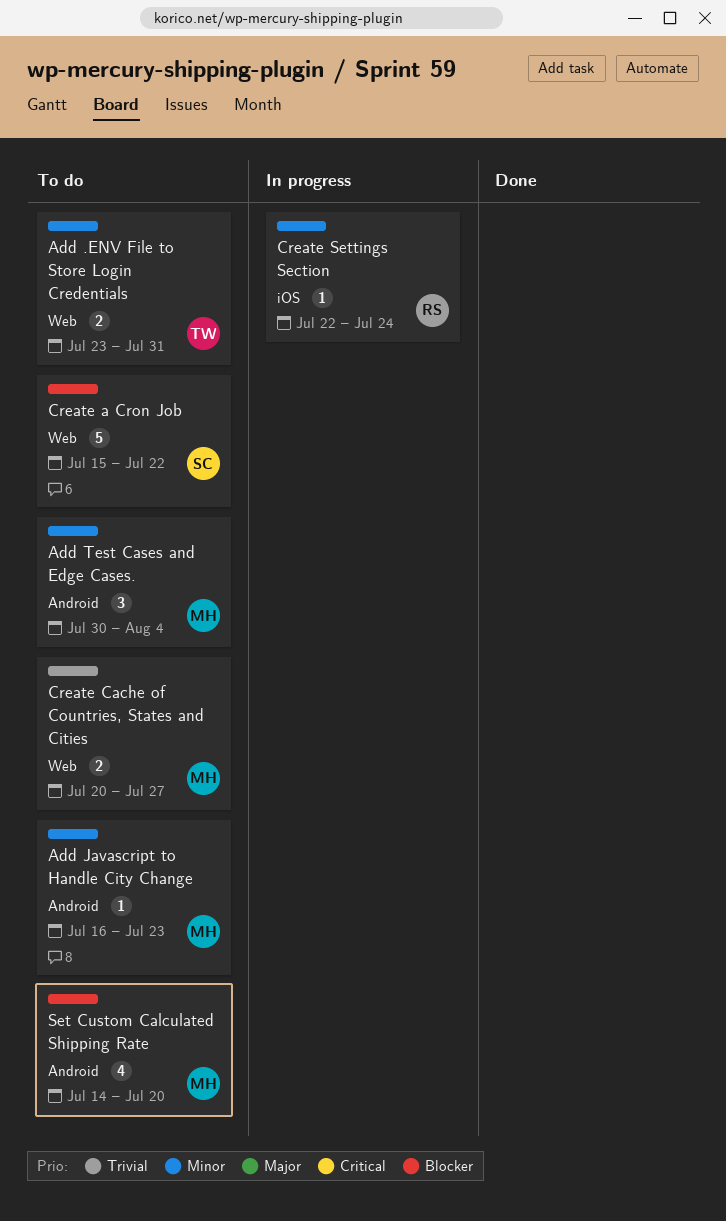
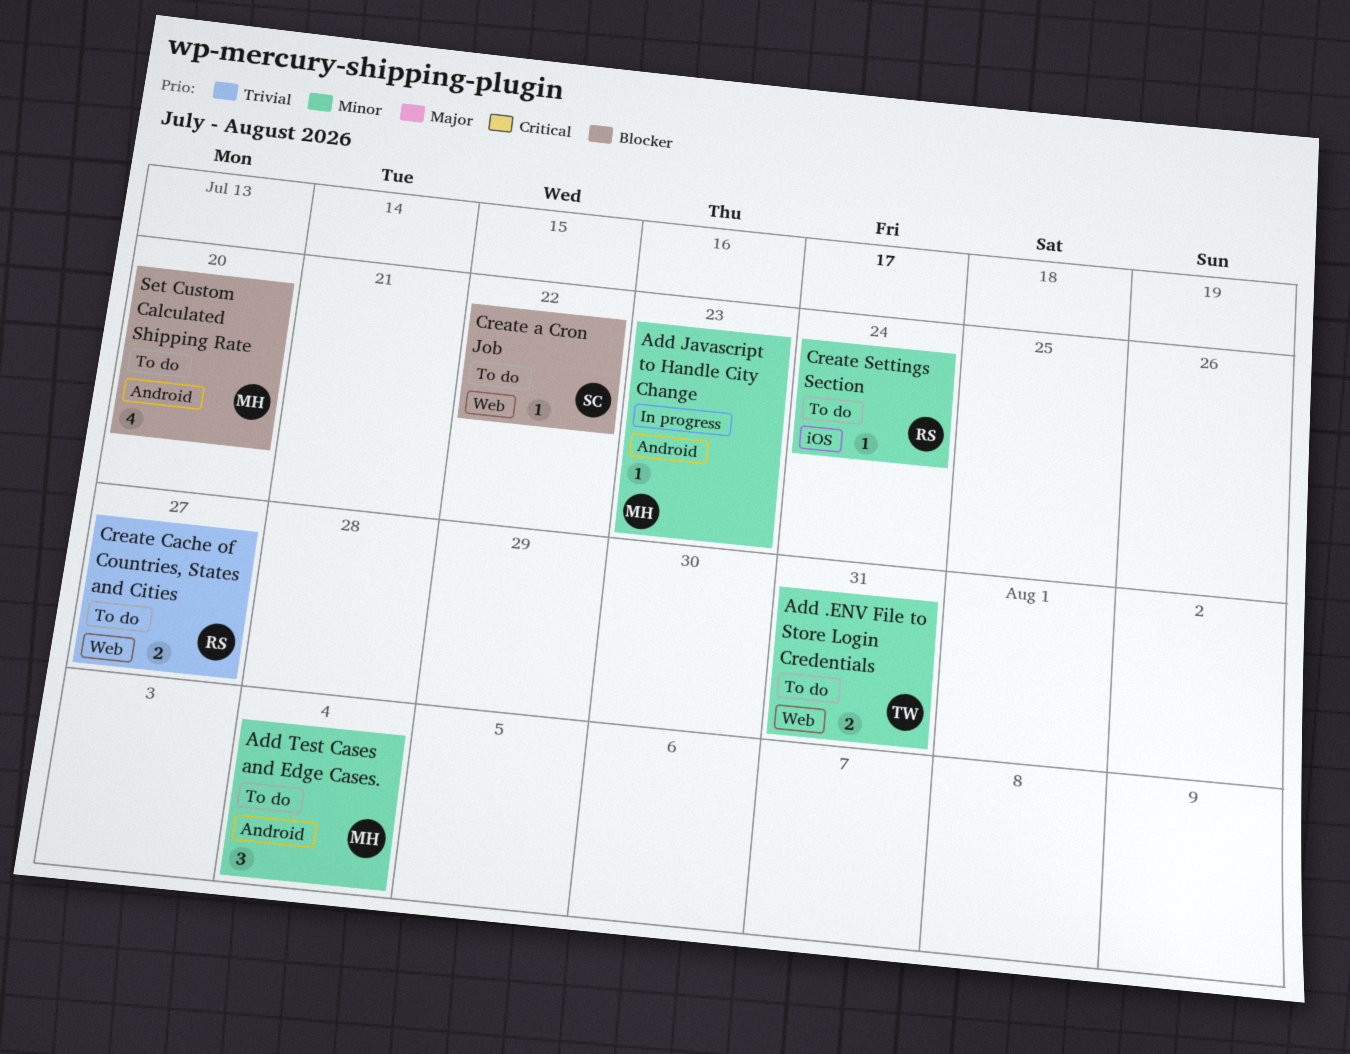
Add Javascript to Handle City Change, status: To do -> In progress
Create a Cron Job, estimate: 5 -> 1
Create Cache of Countries, States and Cities, owner: MH -> RS
Create Settings Section, status: In progress -> To do

